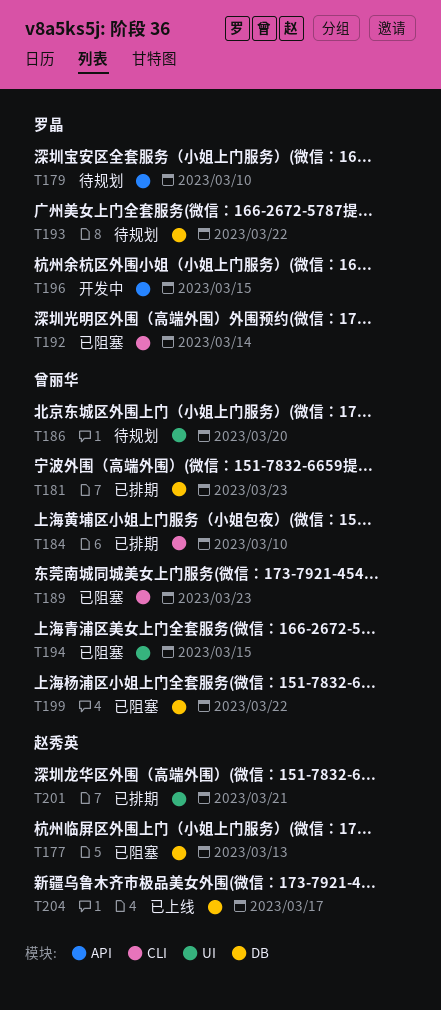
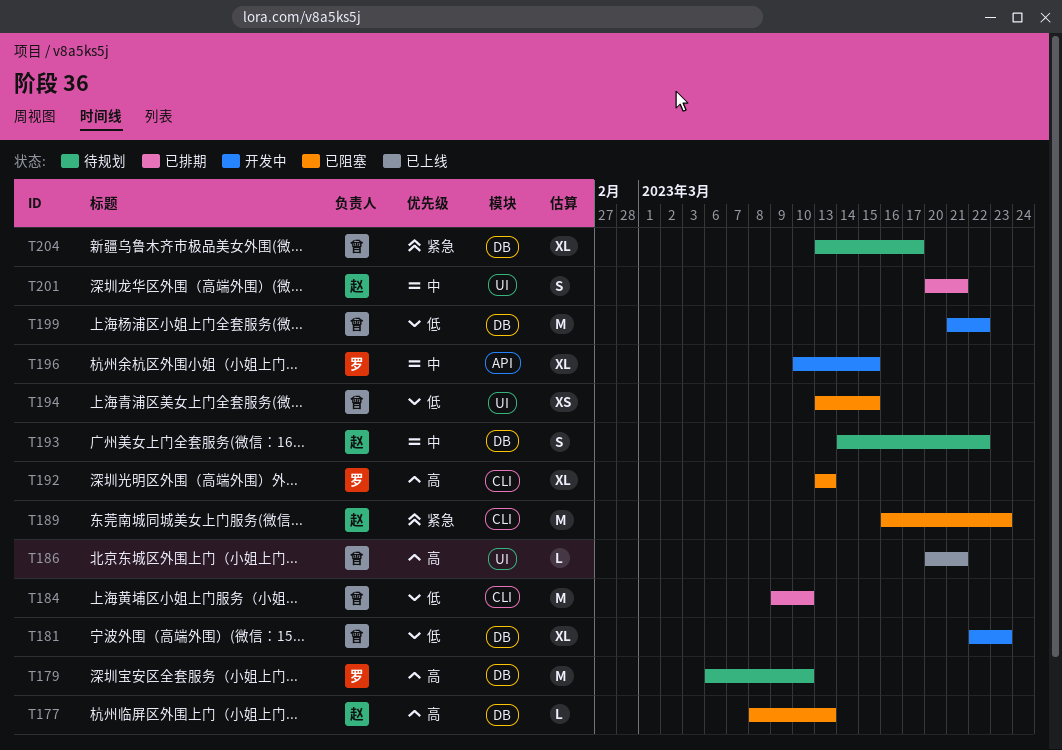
T179, label: API -> DB
T181, status: 已排期 -> 开发中
T186, status: 待规划 -> 已上线
T186, due: Mar 20 -> Mar 21
T189, owner: 曾丽华 -> 赵秀英
T192, due: Mar 14 -> Mar 13
T193, owner: 罗晶 -> 赵秀英
T199, status: 已阻塞 -> 开发中
T204, status: 已上线 -> 待规划
T204, owner: 赵秀英 -> 曾丽华

